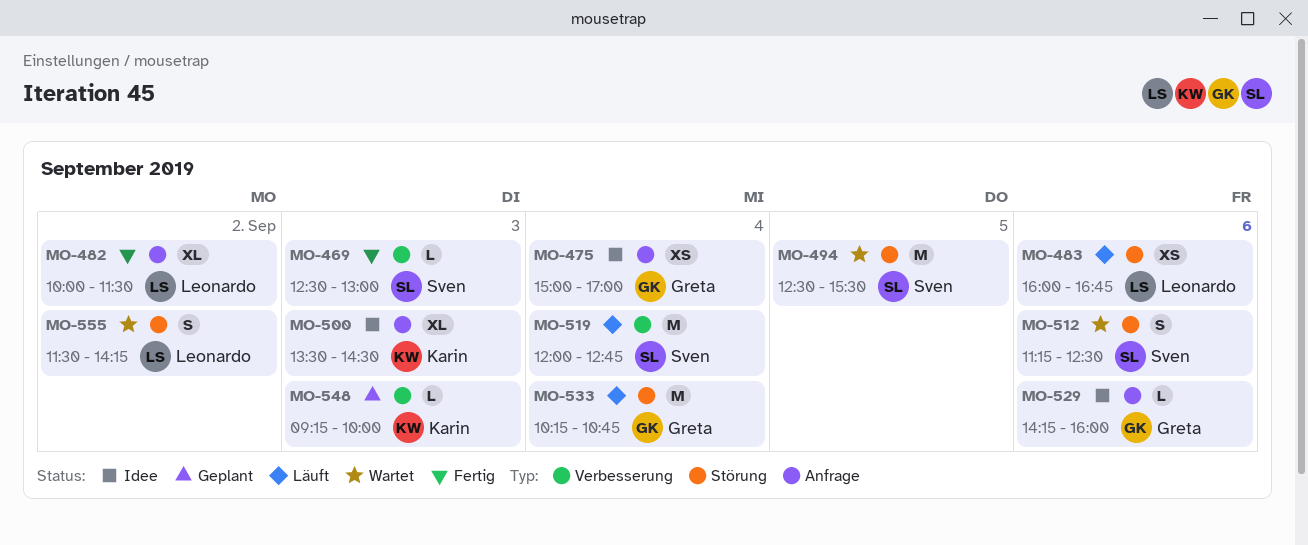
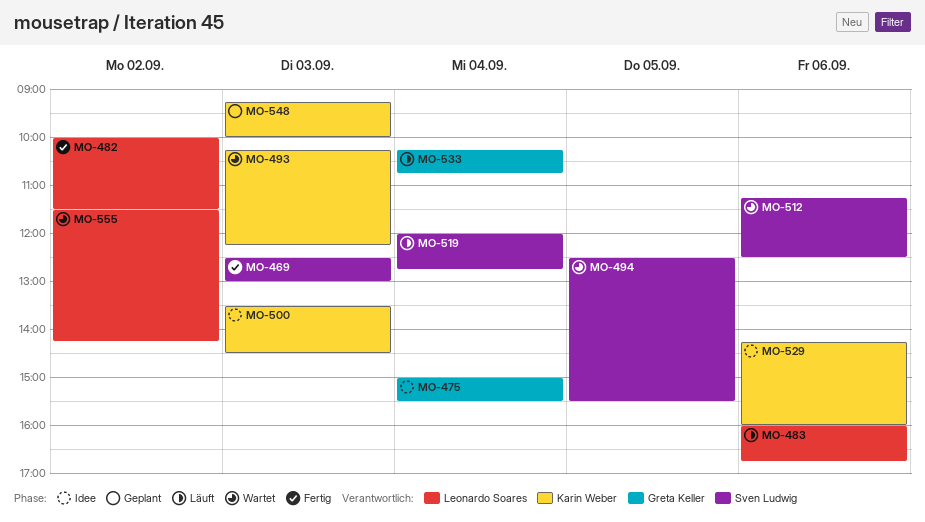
MO-475, ends: 17:00 -> 15:30
MO-493: none -> present
MO-529, owner: Greta Keller -> Karin Weber

